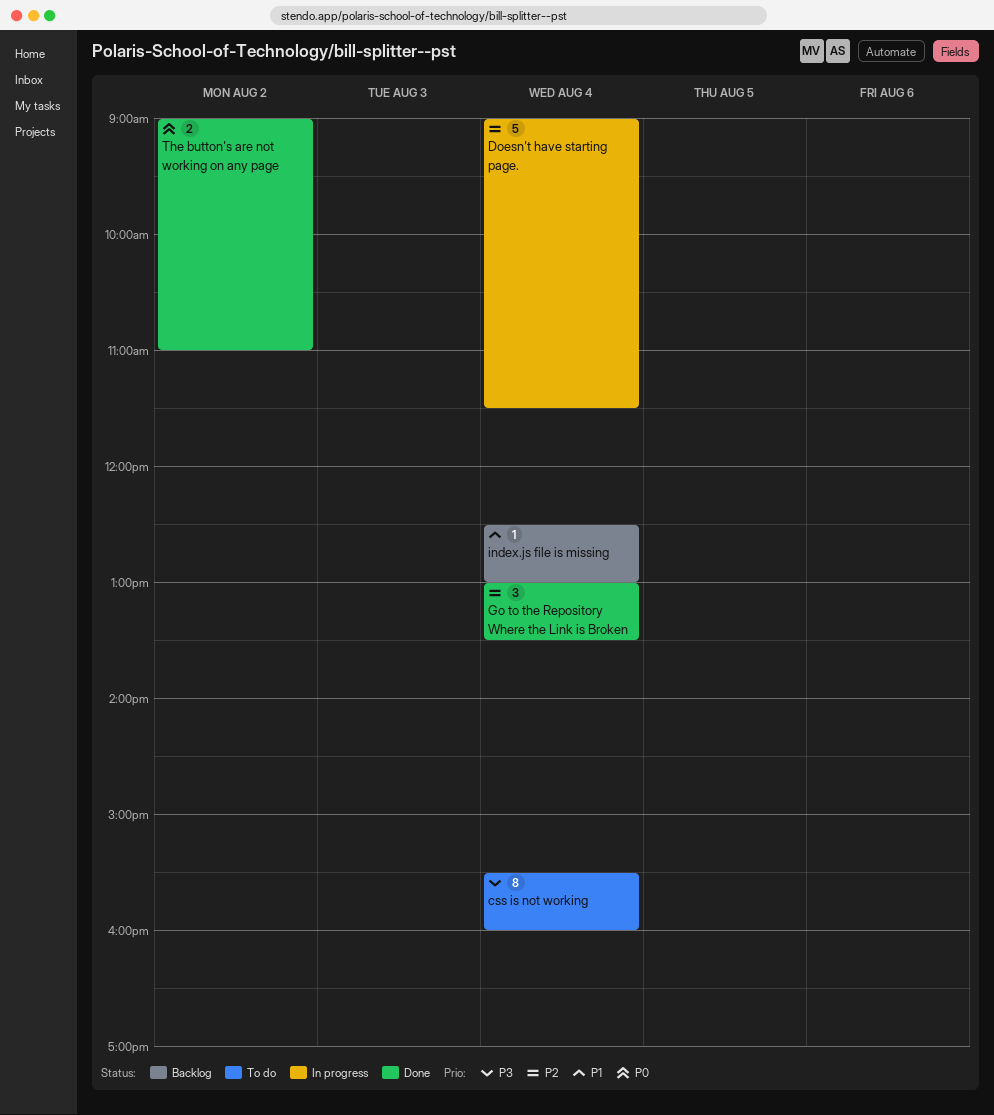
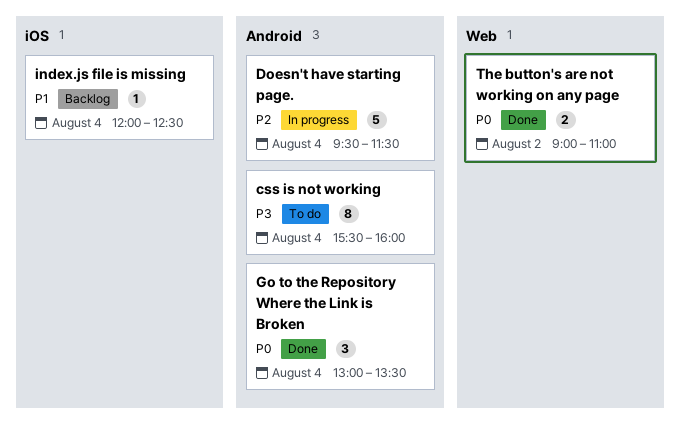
Doesn't have starting page., begins: 09:00 -> 09:30
Go to the Repository Where the Link is Broken, priority: P2 -> P0
index.js file is missing, begins: 12:30 -> 12:00
index.js file is missing, ends: 13:00 -> 12:30

